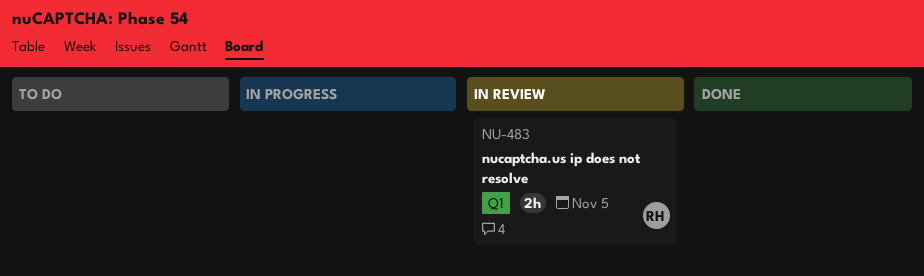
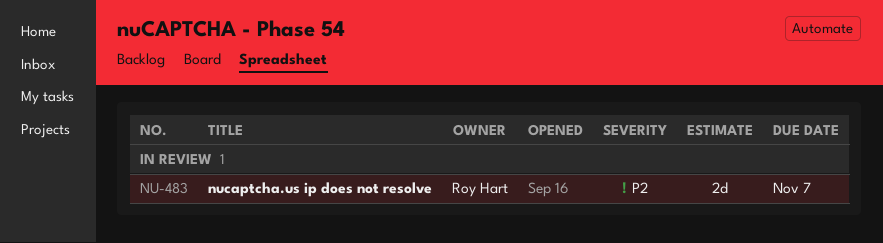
NU-483, estimate: 2h -> 2d
NU-483, due: Nov 5 -> Nov 7

